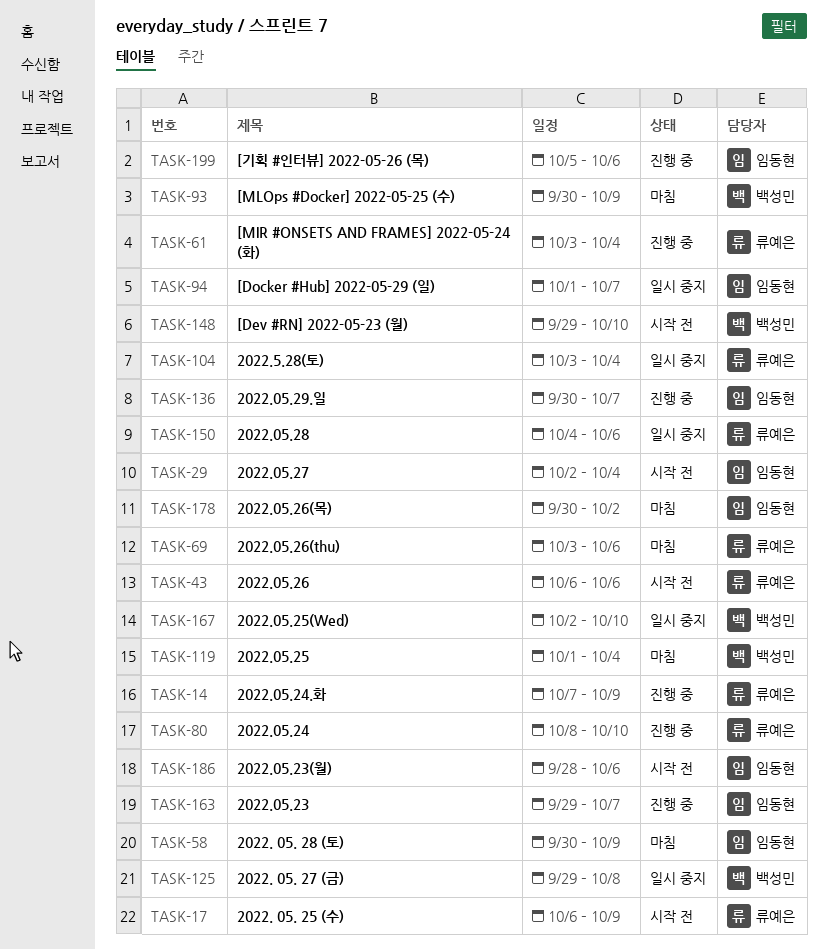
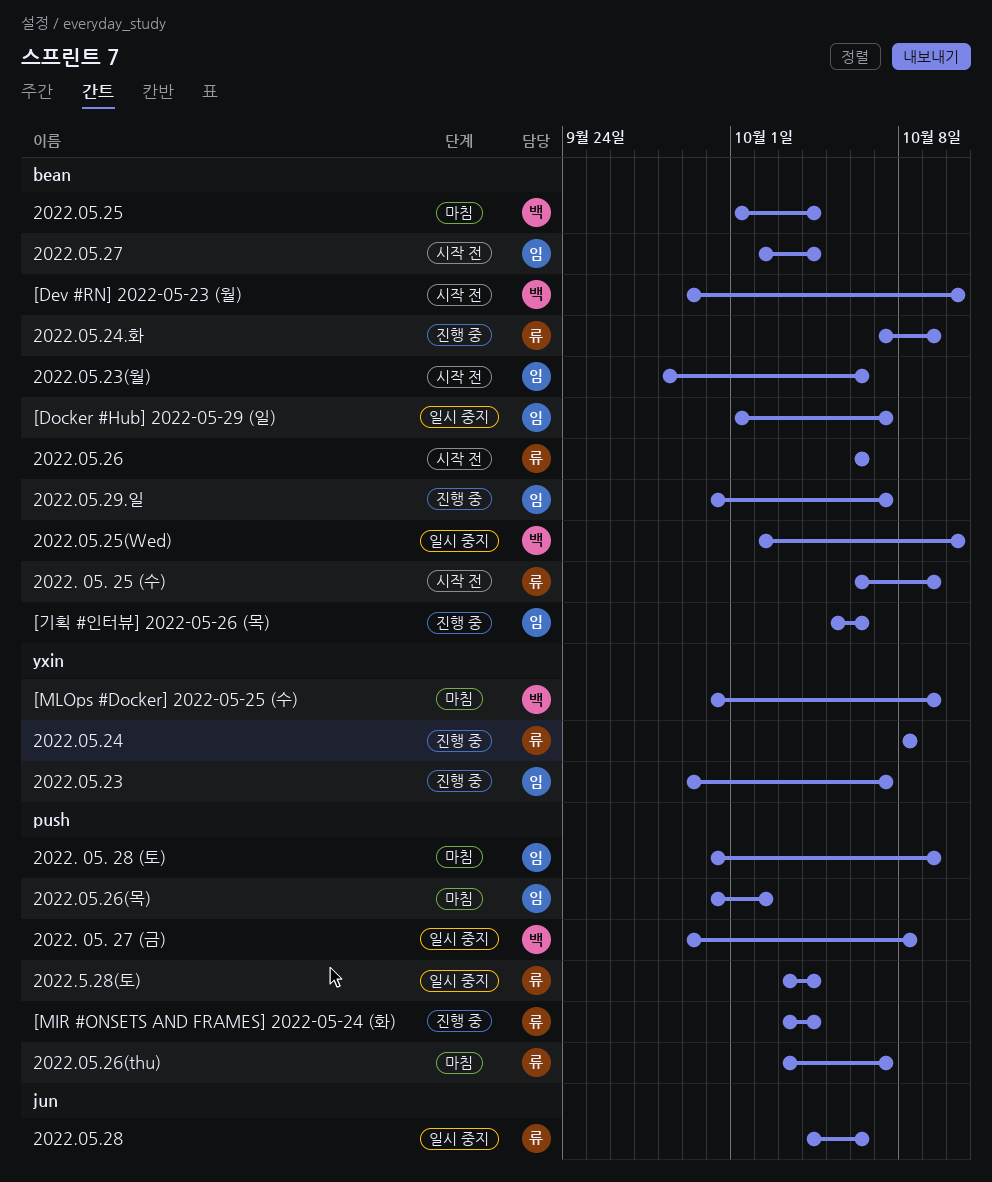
2022.05.24, due: Oct 10 -> Oct 8
2022.05.26(thu), due: Oct 6 -> Oct 7

